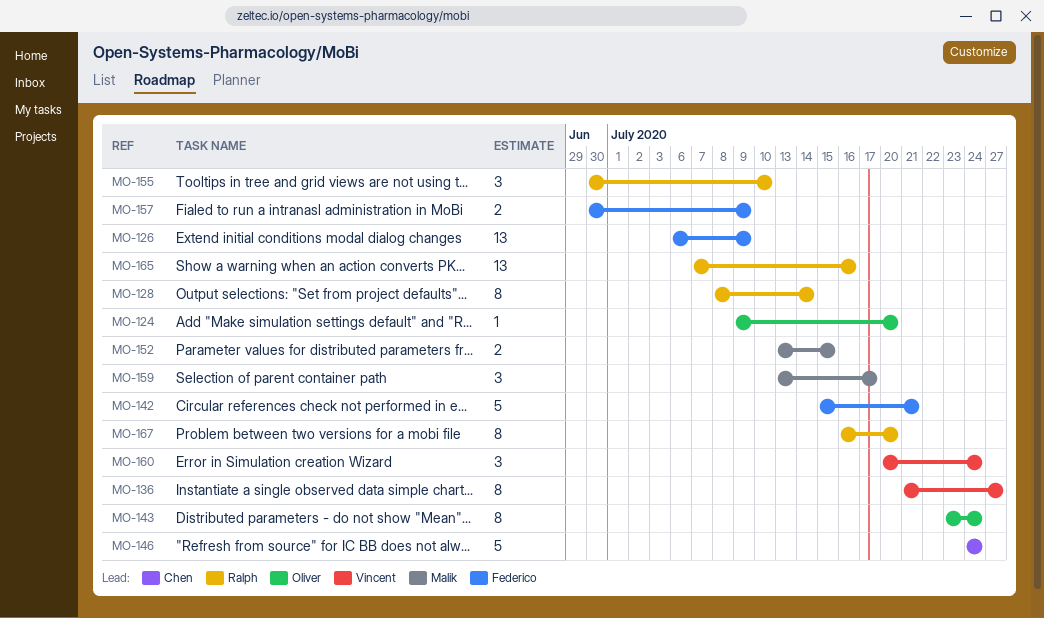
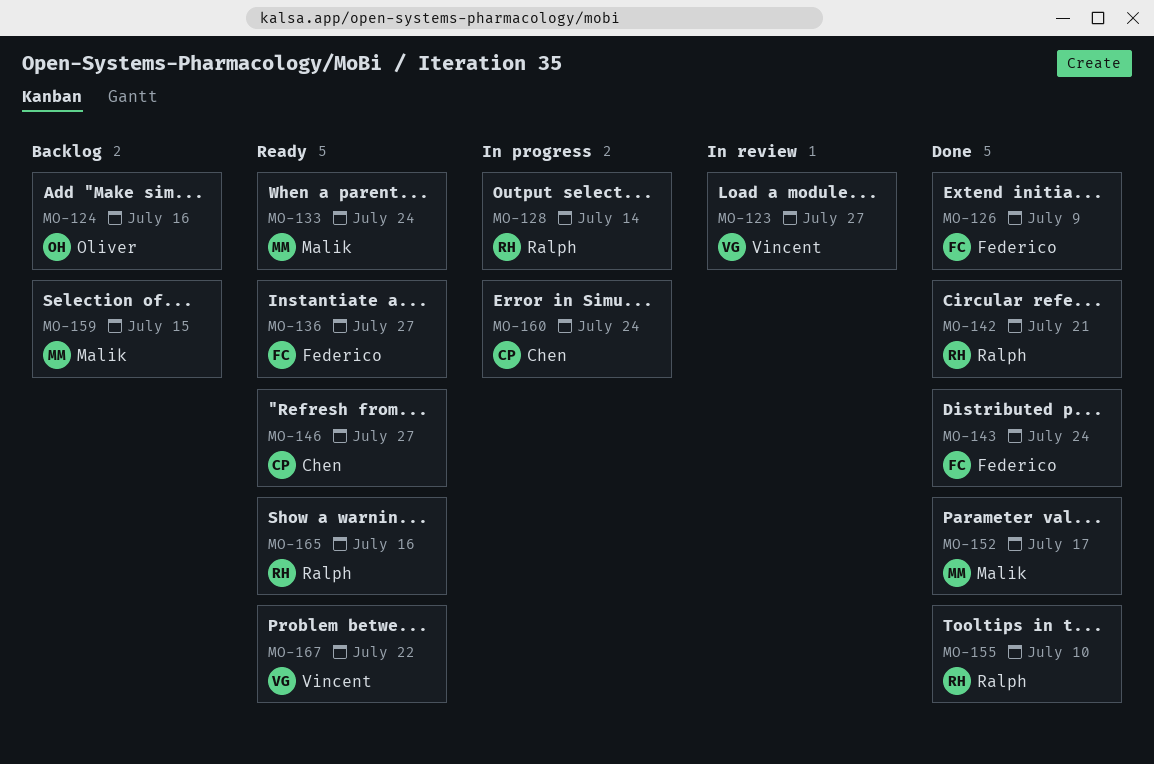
MO-123: none -> present
MO-124, due: Jul 20 -> Jul 16
MO-133: none -> present
MO-136, owner: Vincent -> Federico
MO-142, owner: Federico -> Ralph
MO-143, owner: Oliver -> Federico
MO-146, due: Jul 24 -> Jul 27
MO-152, due: Jul 15 -> Jul 17
MO-157: present -> none
MO-159, due: Jul 17 -> Jul 15
MO-160, owner: Vincent -> Chen
MO-167, owner: Ralph -> Vincent
MO-167, due: Jul 20 -> Jul 22

